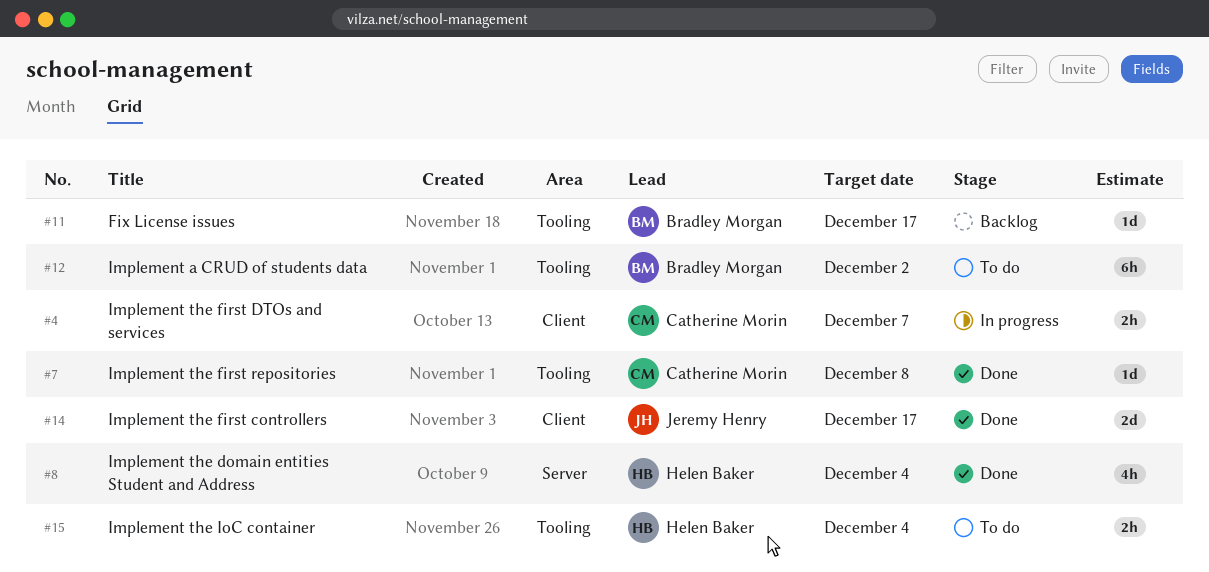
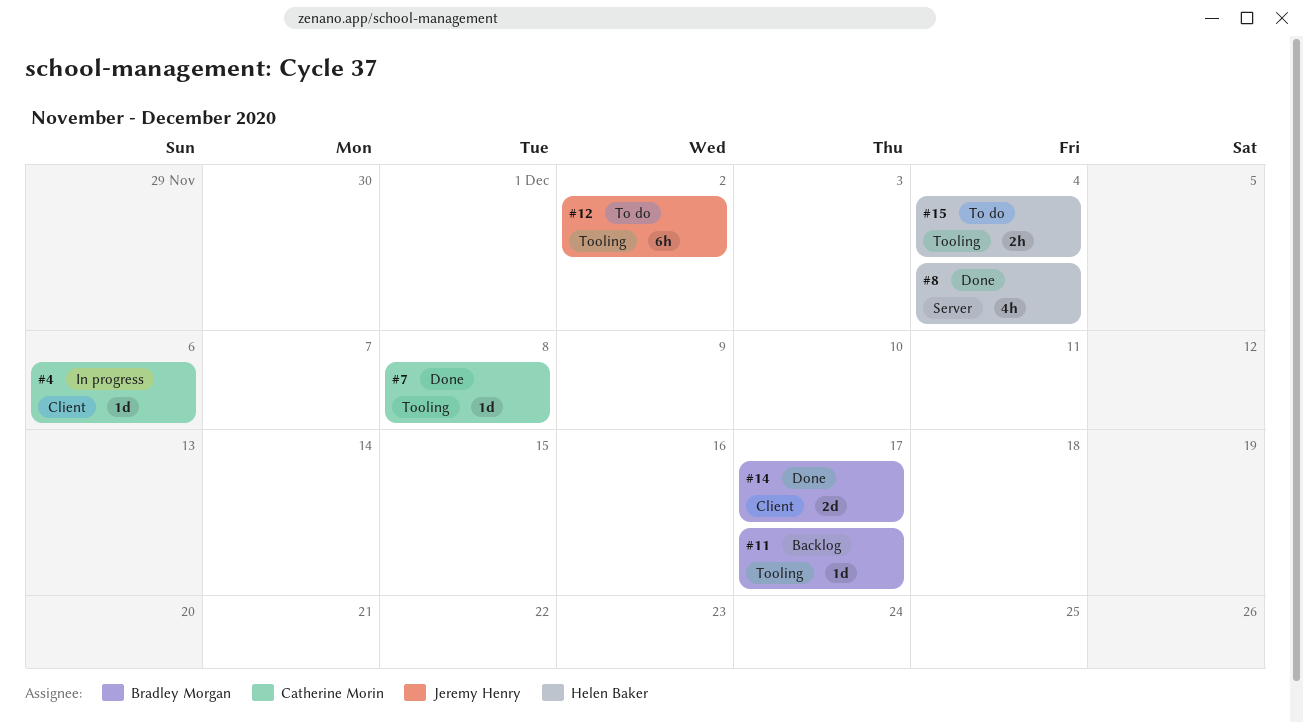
#4, estimate: 2h -> 1d
#4, due: Dec 7 -> Dec 6
#12, owner: Bradley Morgan -> Jeremy Henry
#14, owner: Jeremy Henry -> Bradley Morgan

